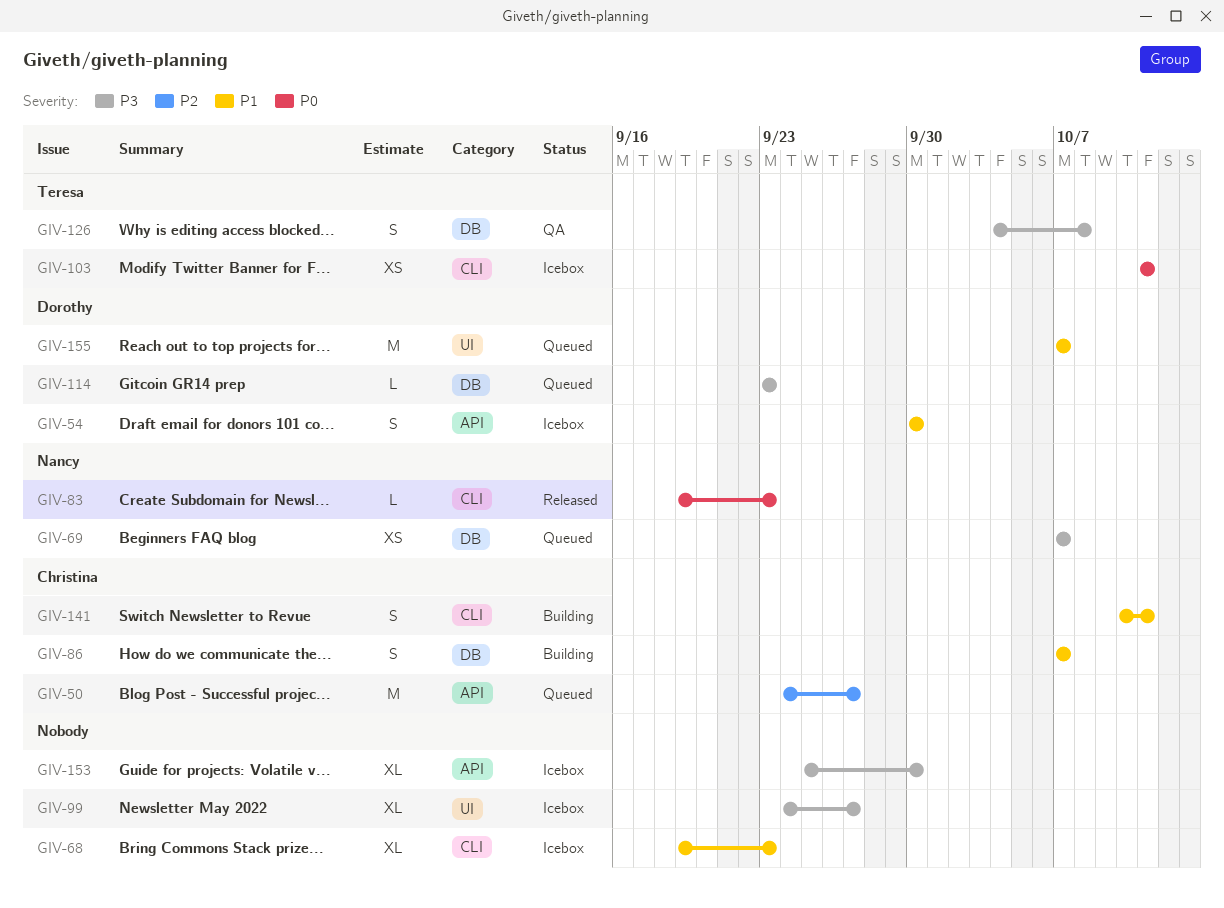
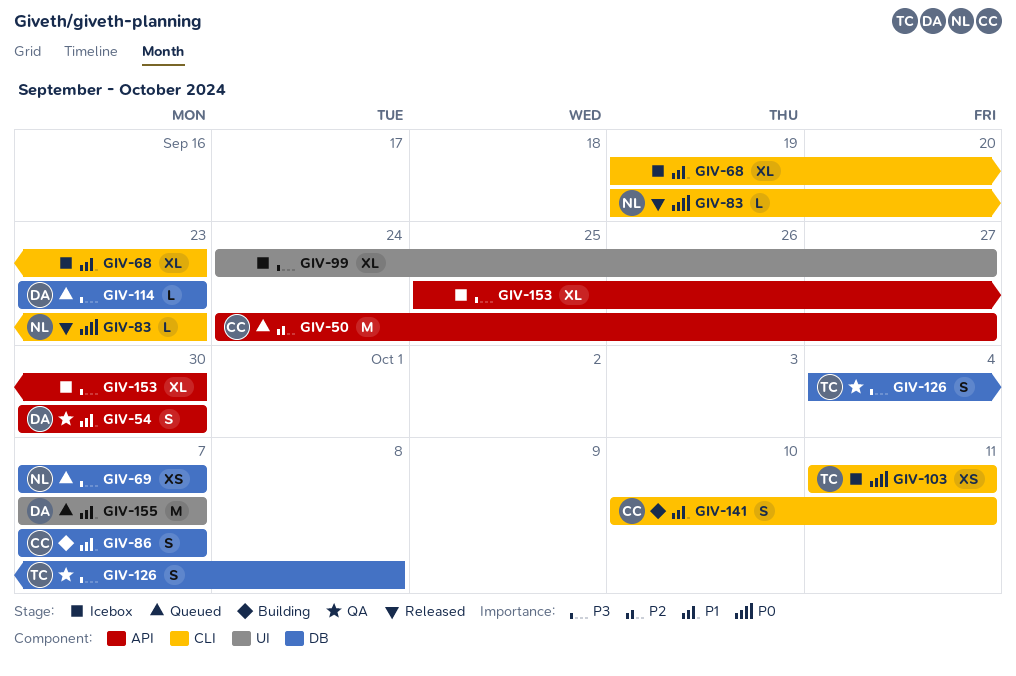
GIV-54, status: Icebox -> QA

